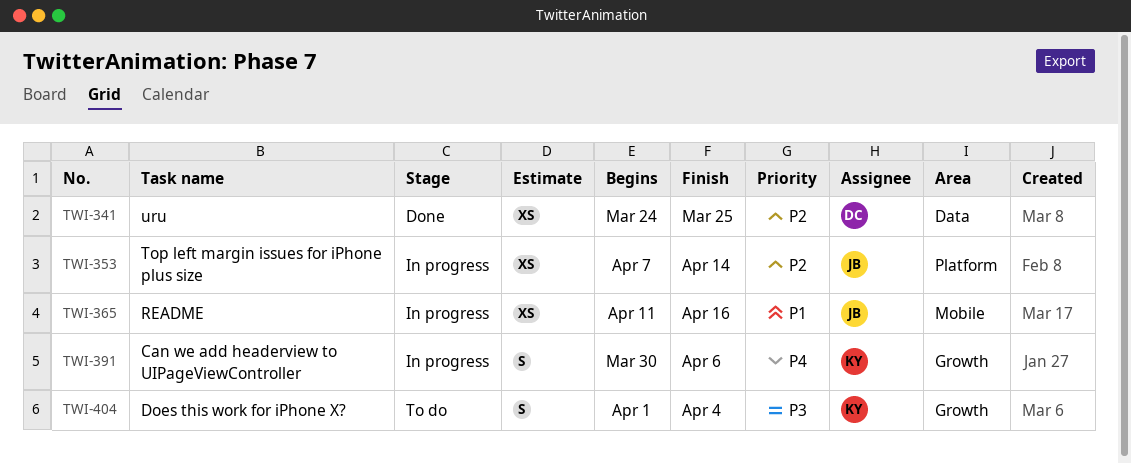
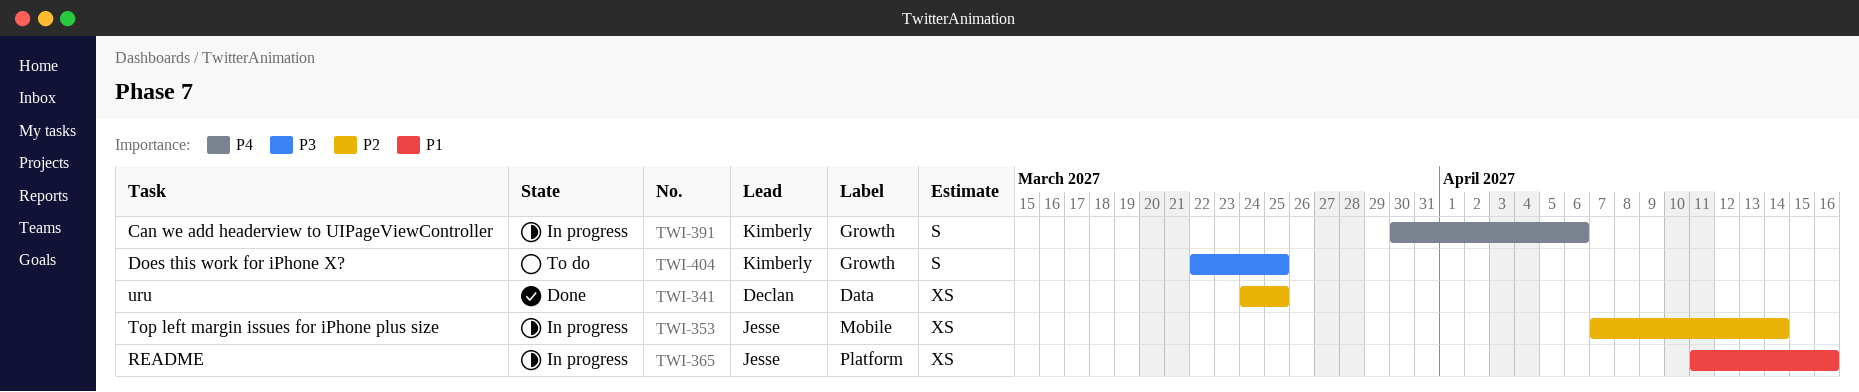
TWI-353, label: Platform -> Mobile
TWI-365, label: Mobile -> Platform
TWI-404, start: Apr 1 -> Mar 22
TWI-404, due: Apr 4 -> Mar 25

